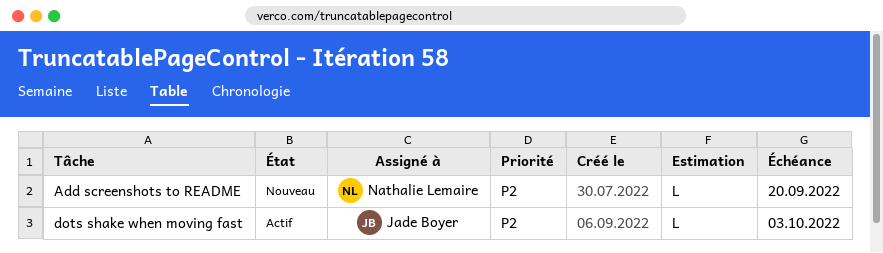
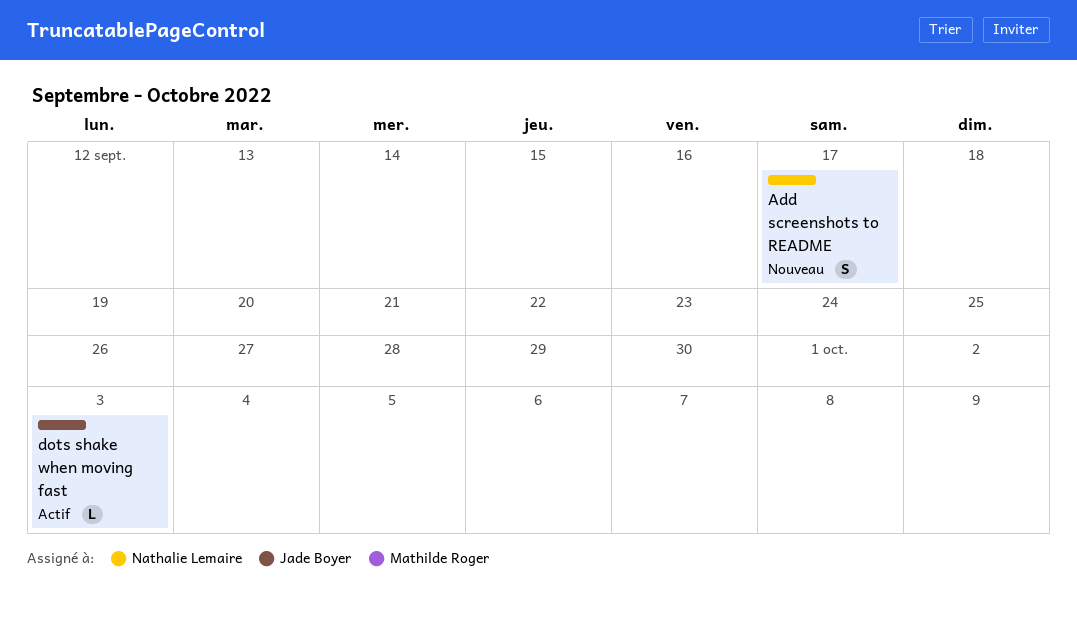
Add screenshots to README, estimate: L -> S
Add screenshots to README, due: Sep 20 -> Sep 17

